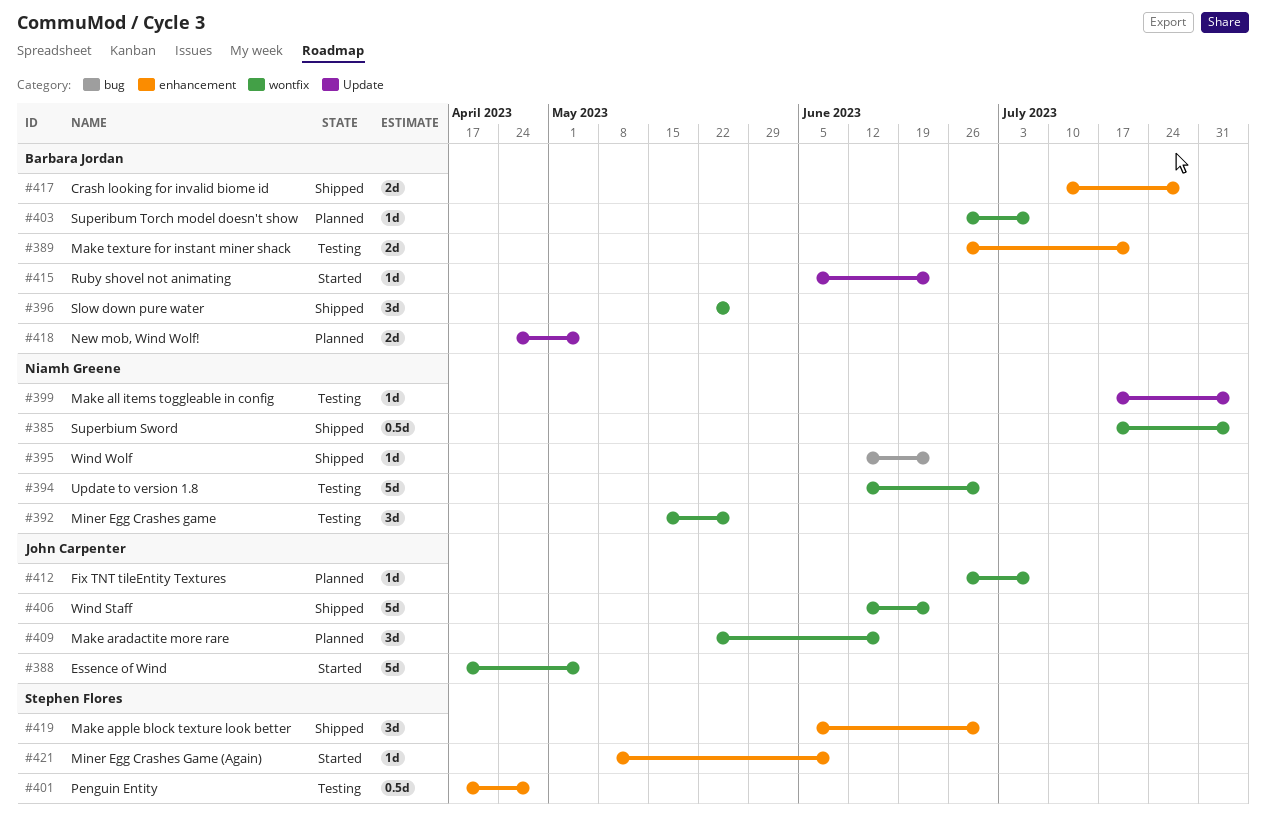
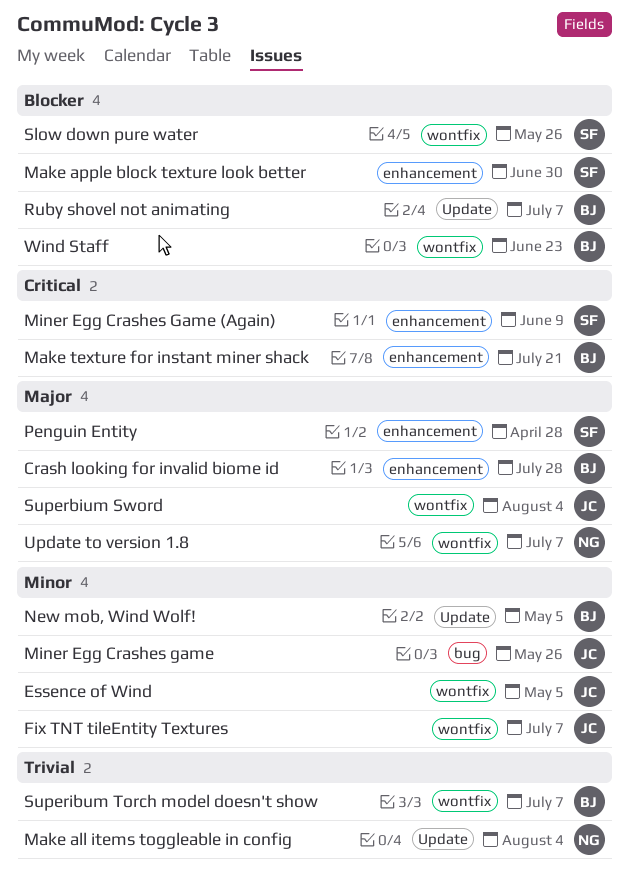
Make aradactite more rare: present -> none
Miner Egg Crashes game, owner: Niamh Greene -> John Carpenter
Miner Egg Crashes game, label: wontfix -> bug
Ruby shovel not animating, due: Jun 23 -> Jul 7
Slow down pure water, owner: Barbara Jordan -> Stephen Flores
Superbium Sword, owner: Niamh Greene -> John Carpenter
Update to version 1.8, due: Jun 30 -> Jul 7
Wind Staff, owner: John Carpenter -> Barbara Jordan
Wind Wolf: present -> none

